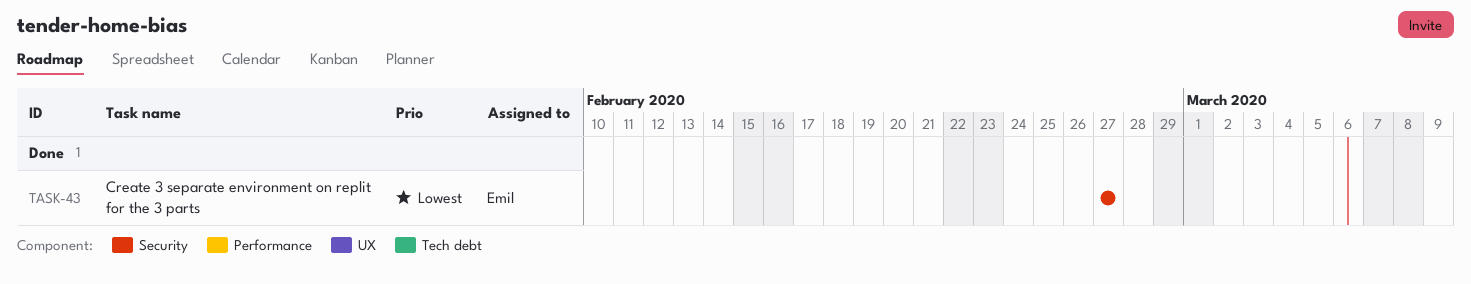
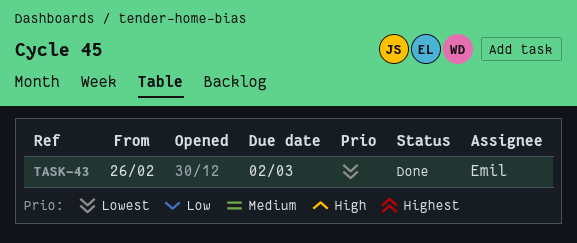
TASK-43, start: Feb 27 -> Feb 26
TASK-43, due: Feb 27 -> Mar 2

